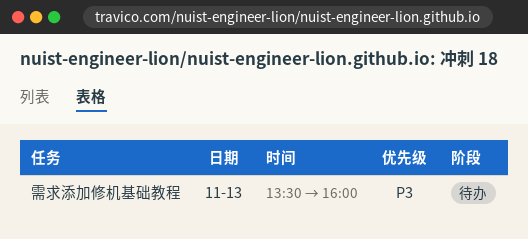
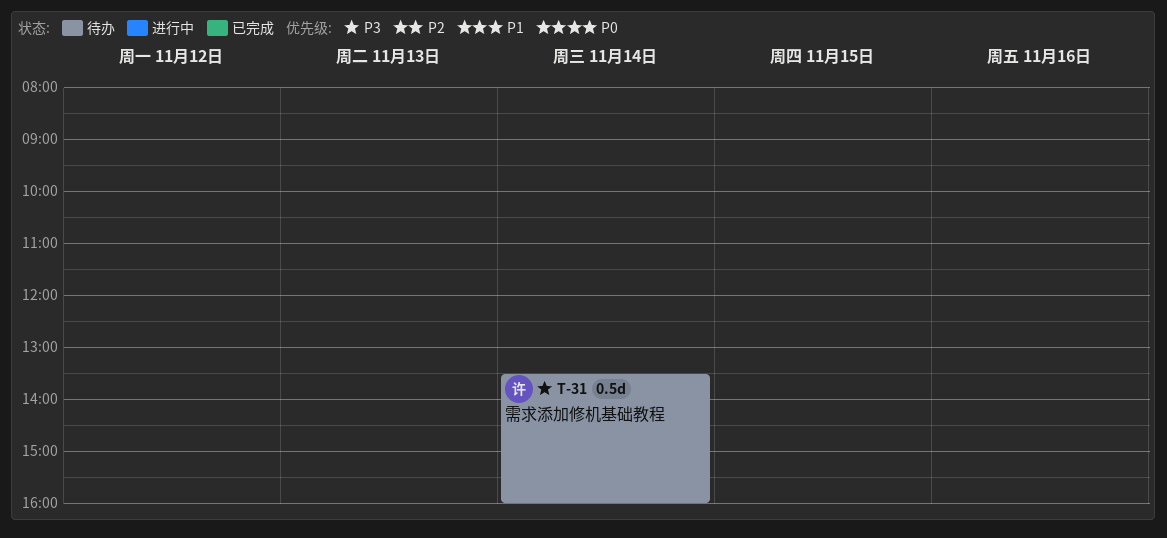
需求添加修机基础教程, day: Nov 13 -> Nov 14

